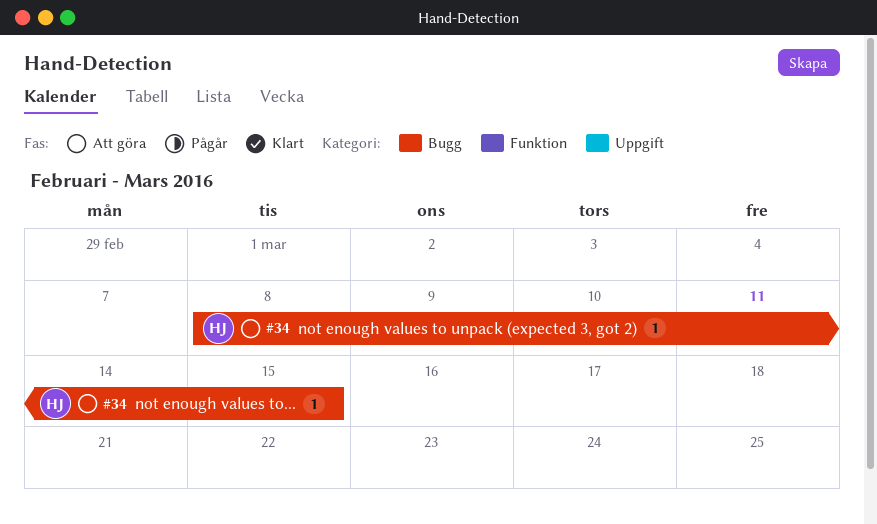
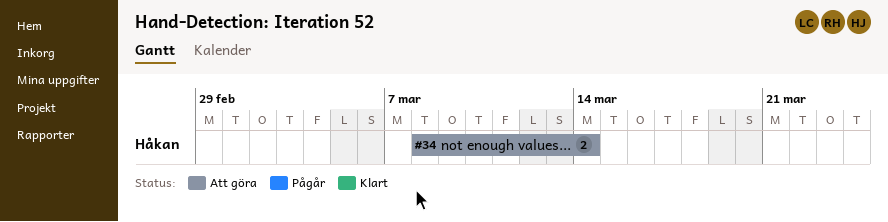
#34, estimate: 1 -> 2
#34, due: Mar 15 -> Mar 14

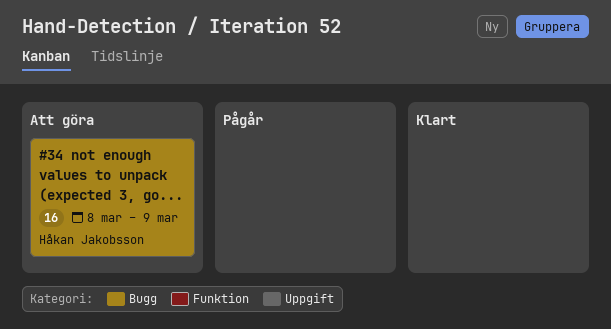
#34, estimate: 2 -> 16
#34, due: Mar 14 -> Mar 9

